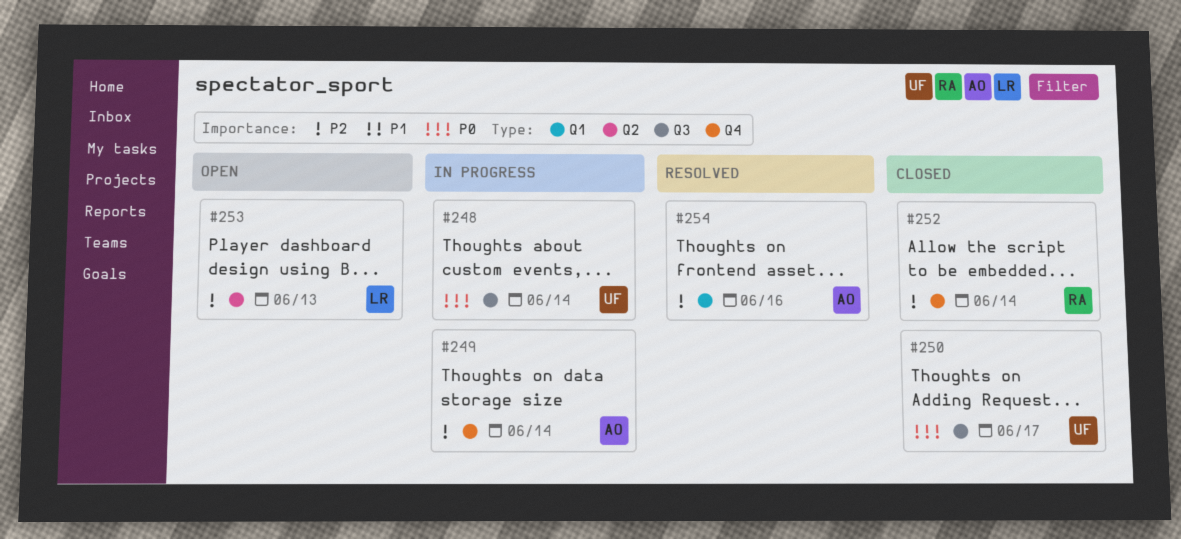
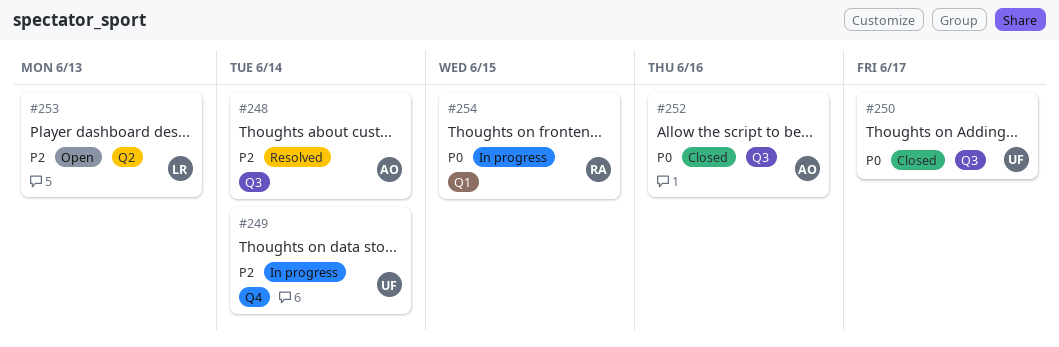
#248, status: In progress -> Resolved
#248, owner: UF -> AO
#248, priority: P0 -> P2
#249, owner: AO -> UF
#252, owner: RA -> AO
#252, priority: P2 -> P0
#252, label: Q4 -> Q3
#252, due: Jun 14 -> Jun 16
#254, status: Resolved -> In progress
#254, owner: AO -> RA
#254, priority: P2 -> P0
#254, due: Jun 16 -> Jun 15

